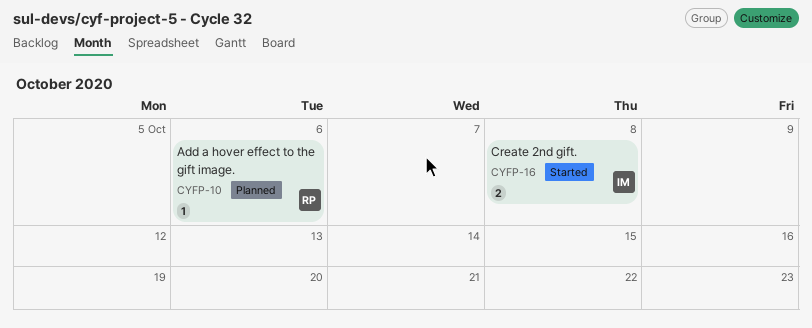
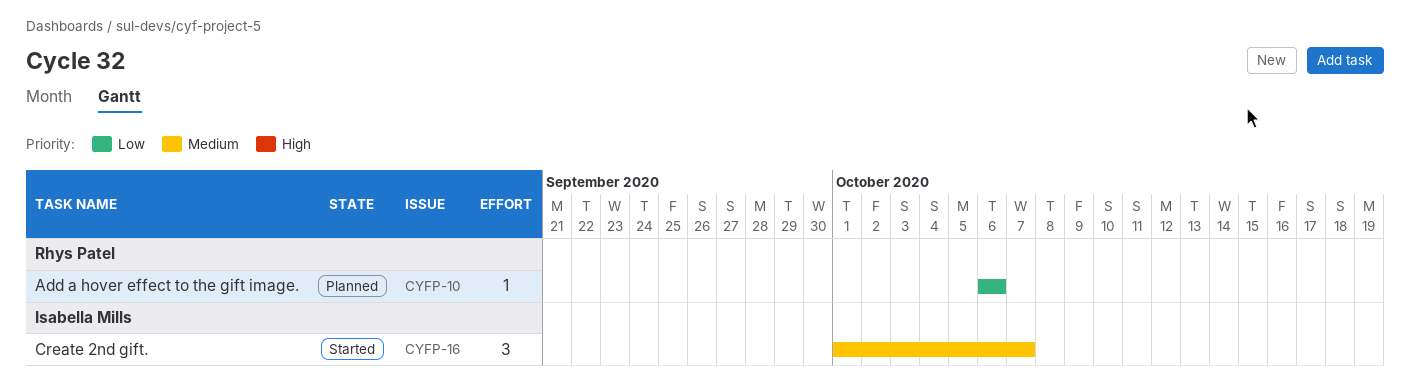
CYFP-16, estimate: 2 -> 3
CYFP-16, due: Oct 8 -> Oct 7

